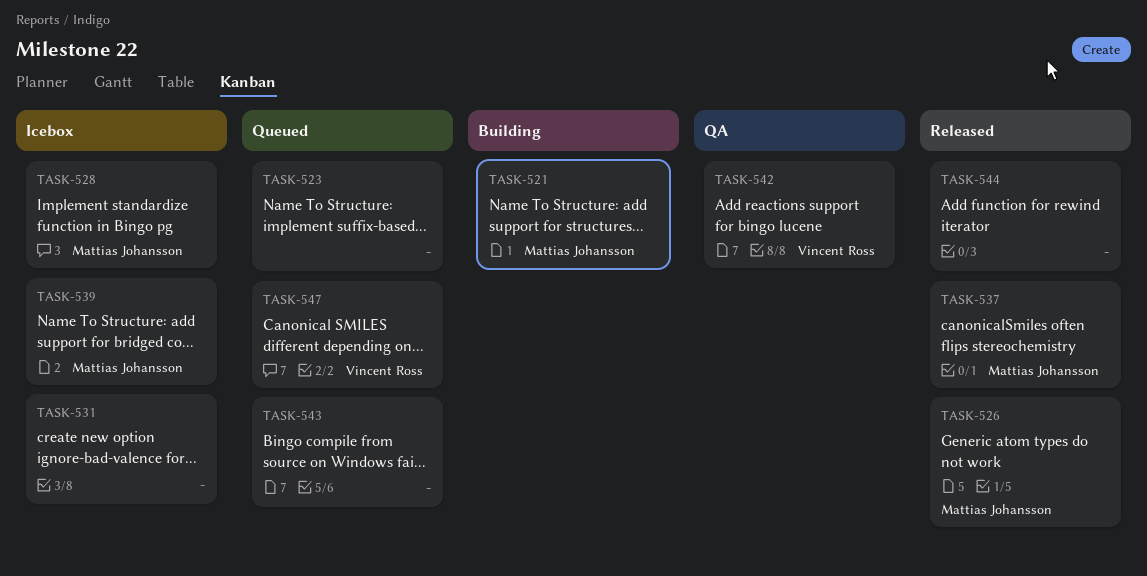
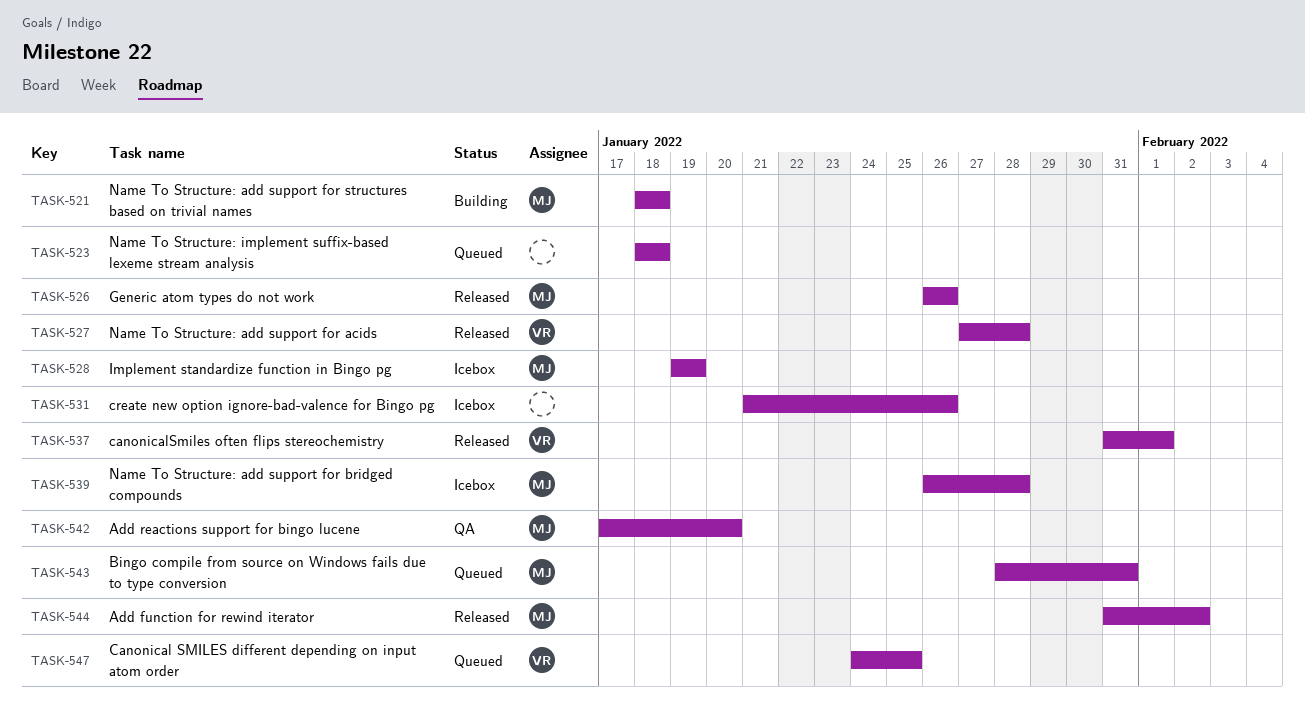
TASK-527: none -> present
TASK-537, owner: Mattias Johansson -> Vincent Ross
TASK-542, owner: Vincent Ross -> Mattias Johansson
TASK-543, owner: none -> Mattias Johansson
TASK-544, owner: none -> Mattias Johansson

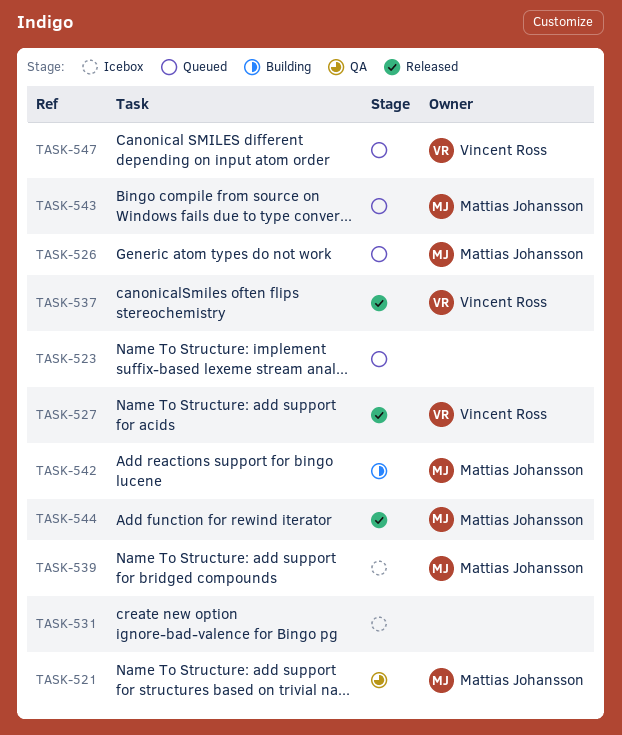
TASK-521, status: Building -> QA
TASK-526, status: Released -> Queued
TASK-528: present -> none
TASK-542, status: QA -> Building

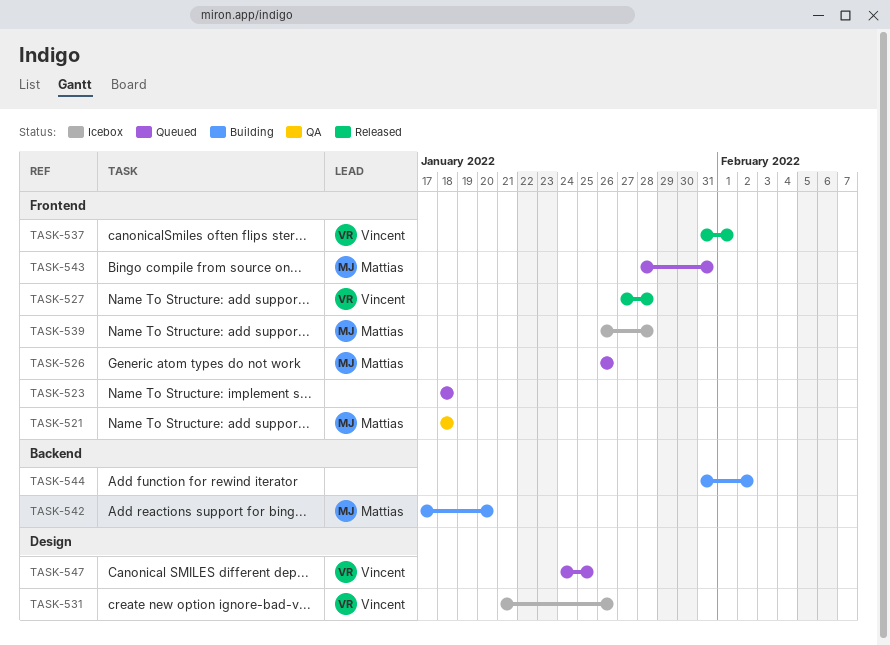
TASK-531, owner: none -> Vincent Ross
TASK-544, status: Released -> Building
TASK-544, owner: Mattias Johansson -> none

